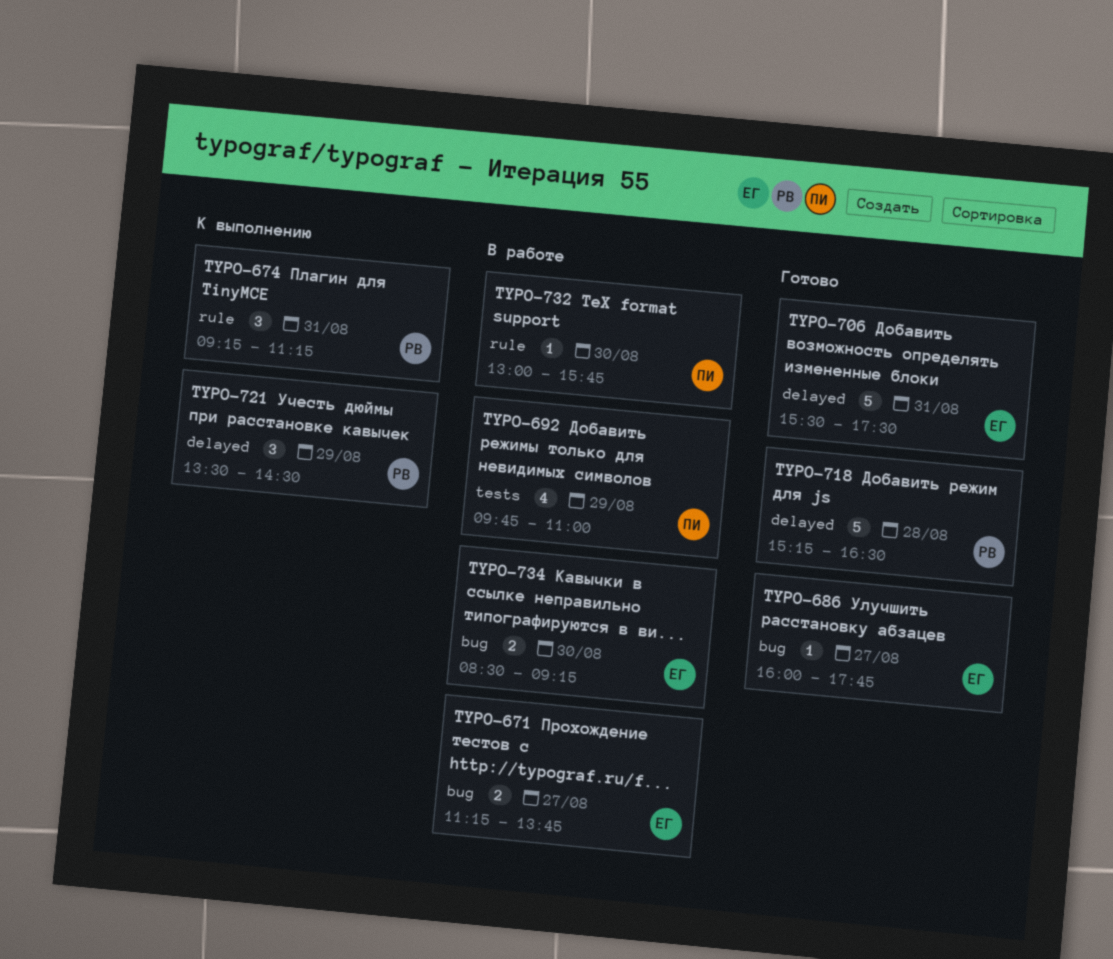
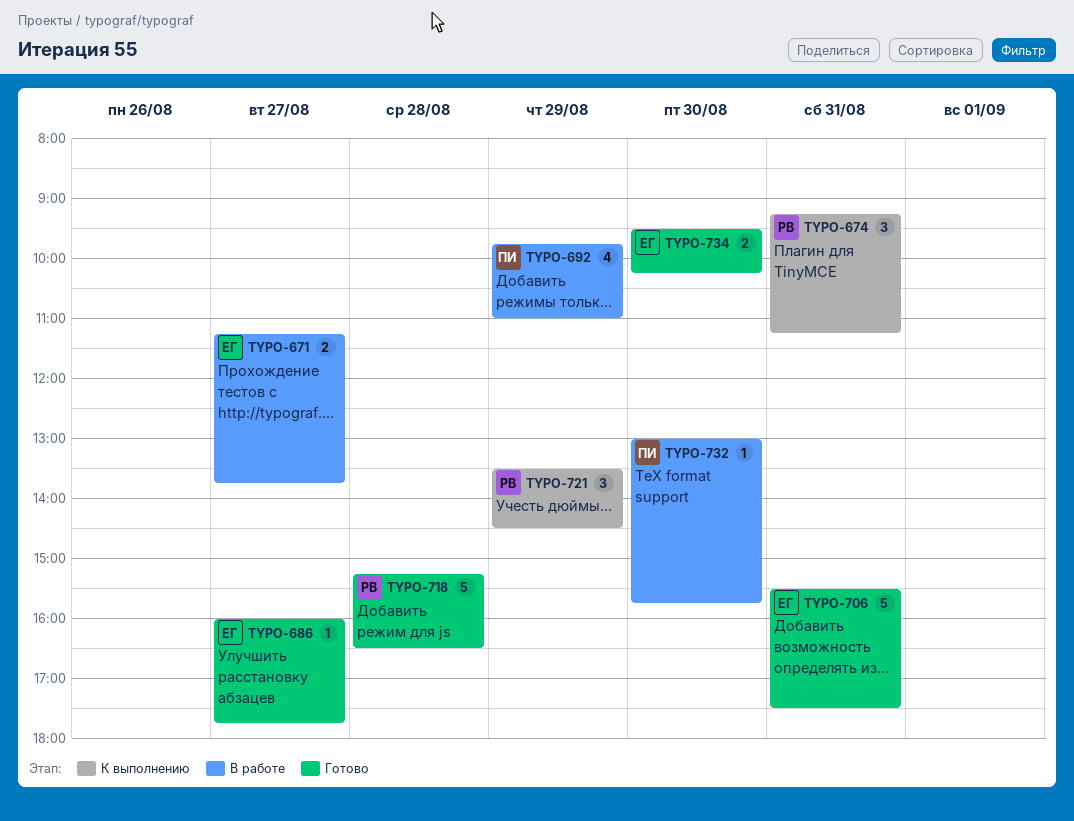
TYPO-734, status: В работе -> Готово
TYPO-734, begins: 08:30 -> 09:30
TYPO-734, ends: 09:15 -> 10:15

